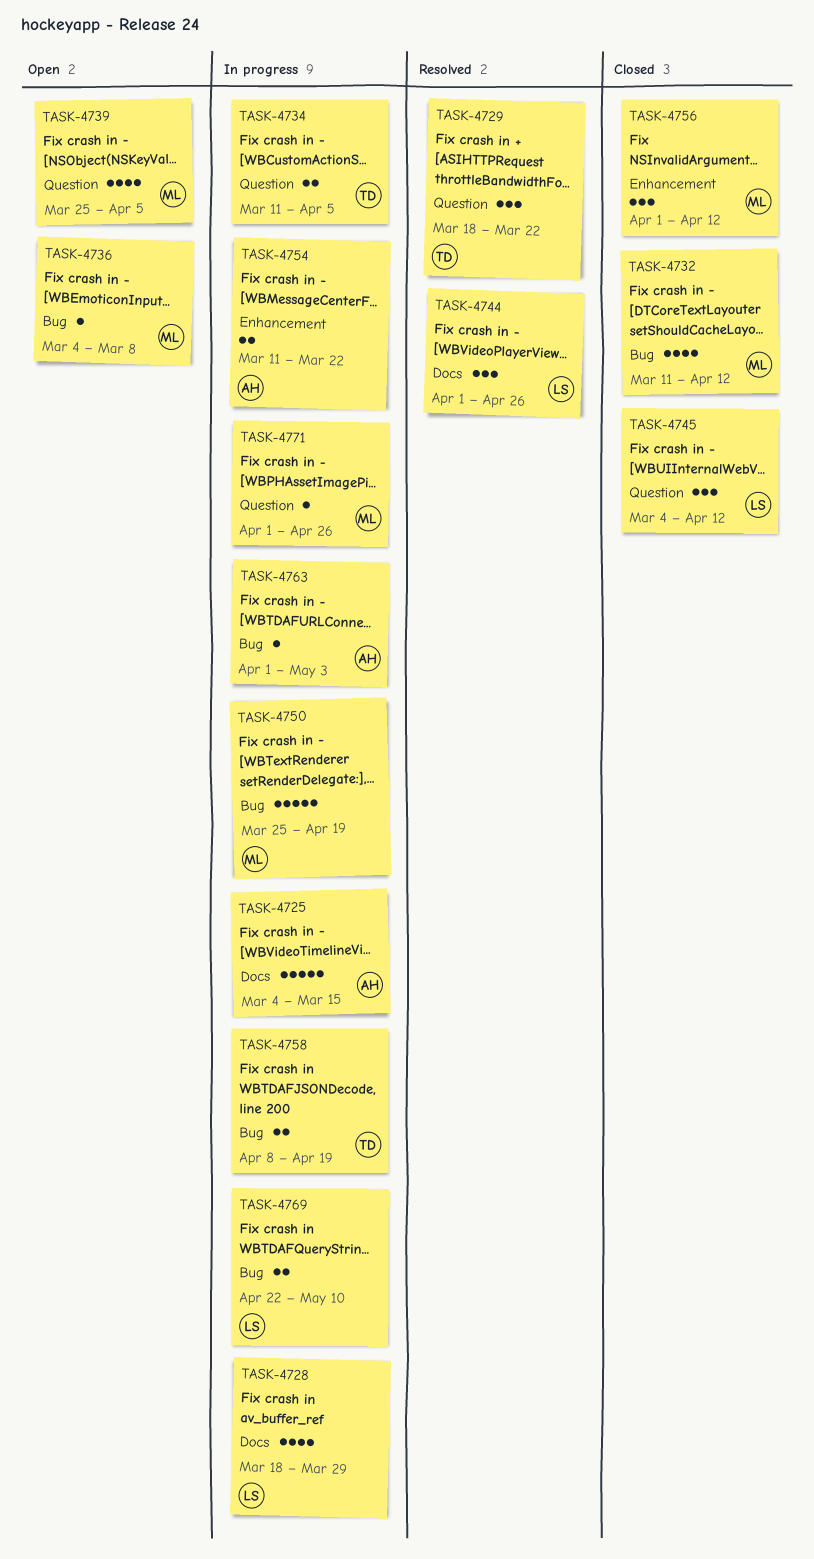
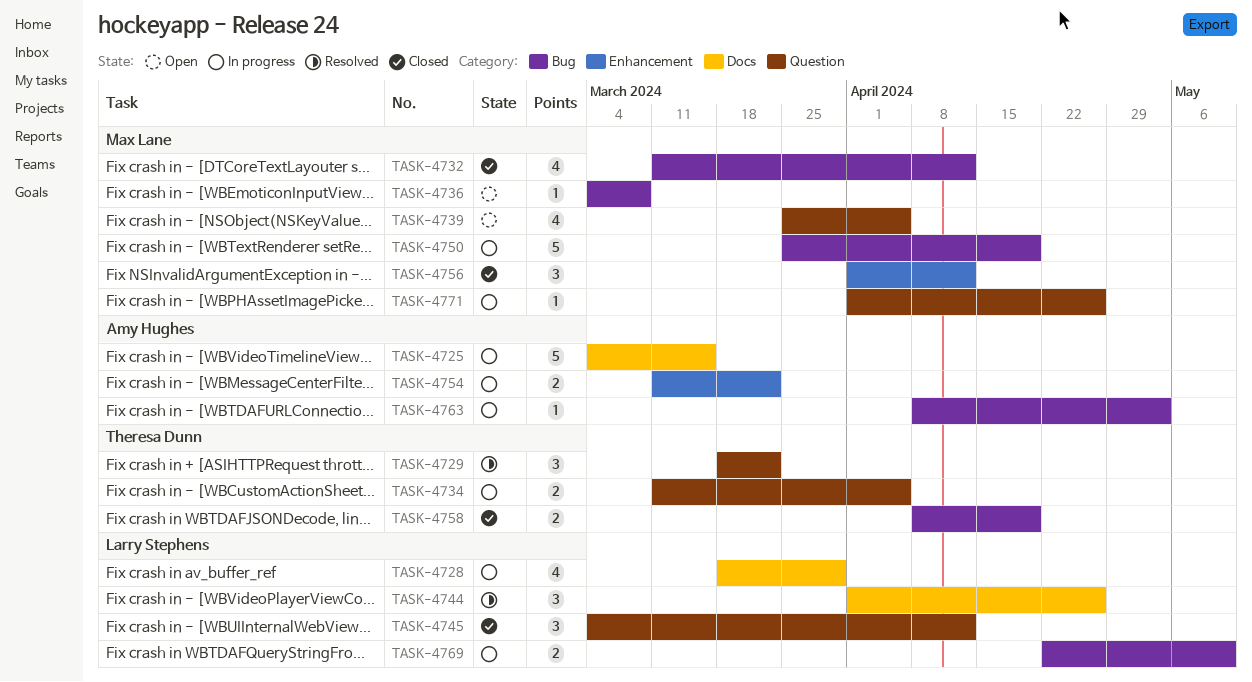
TASK-4758, status: In progress -> Closed
TASK-4763, start: Apr 1 -> Apr 8

